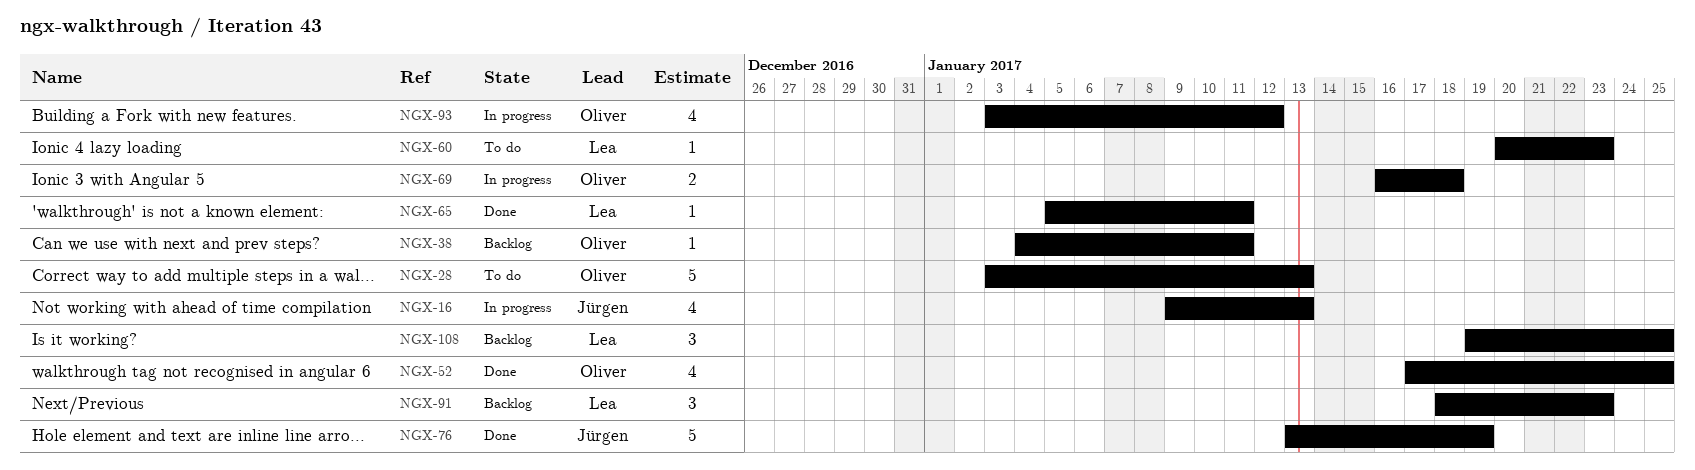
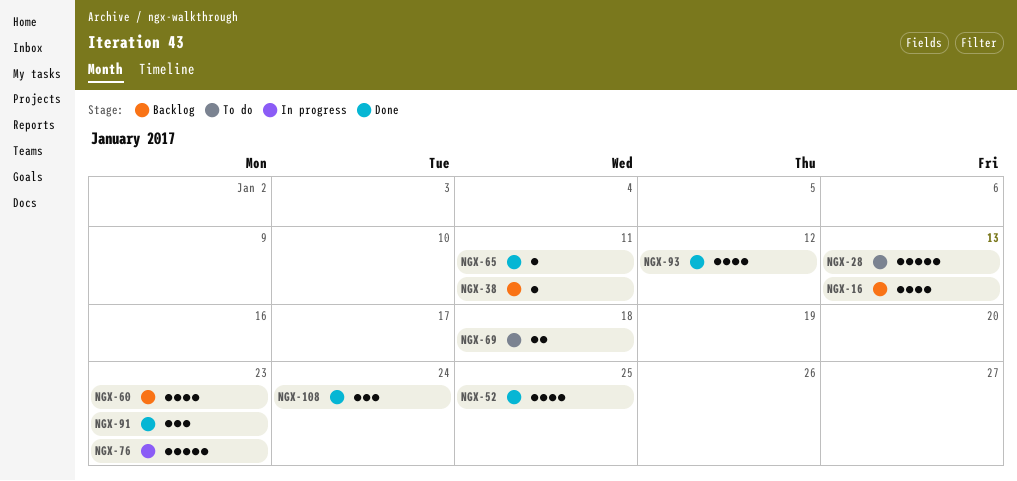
NGX-16, status: In progress -> Backlog
NGX-60, status: To do -> Backlog
NGX-60, estimate: 1 -> 4
NGX-69, status: In progress -> To do
NGX-76, status: Done -> In progress
NGX-76, due: Jan 19 -> Jan 23
NGX-91, status: Backlog -> Done
NGX-93, status: In progress -> Done
NGX-108, status: Backlog -> Done
NGX-108, due: Jan 25 -> Jan 24

